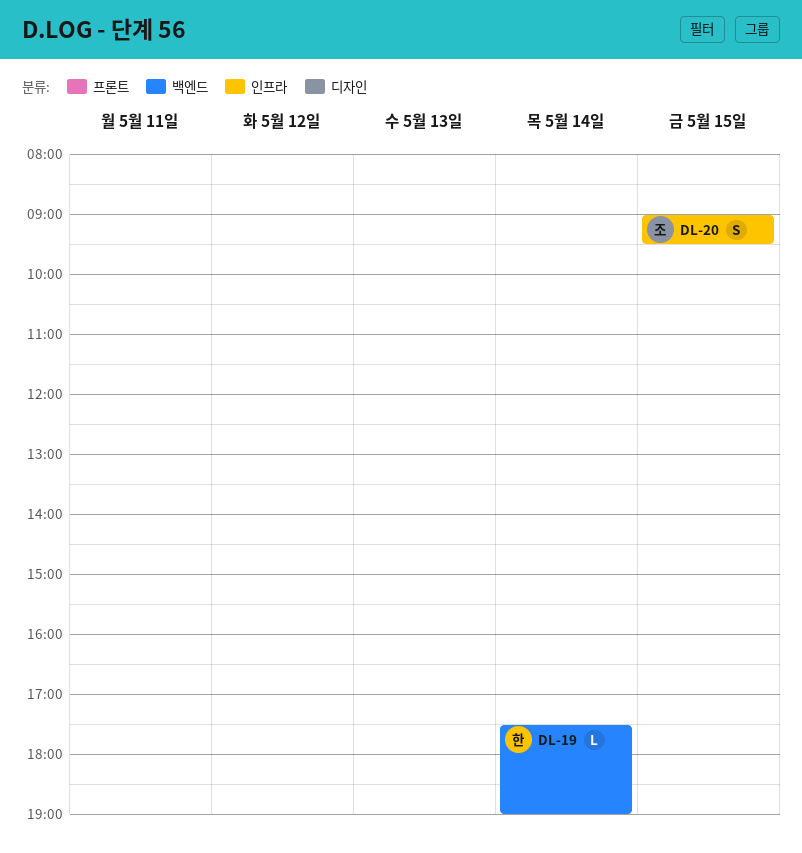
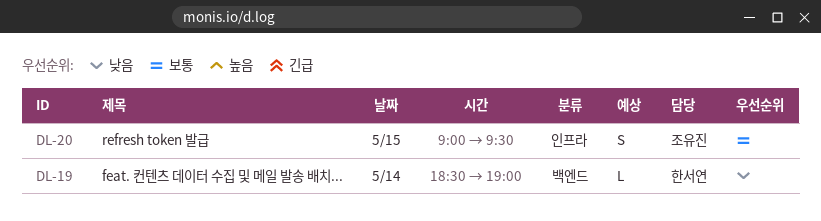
DL-19, begins: 17:30 -> 18:30

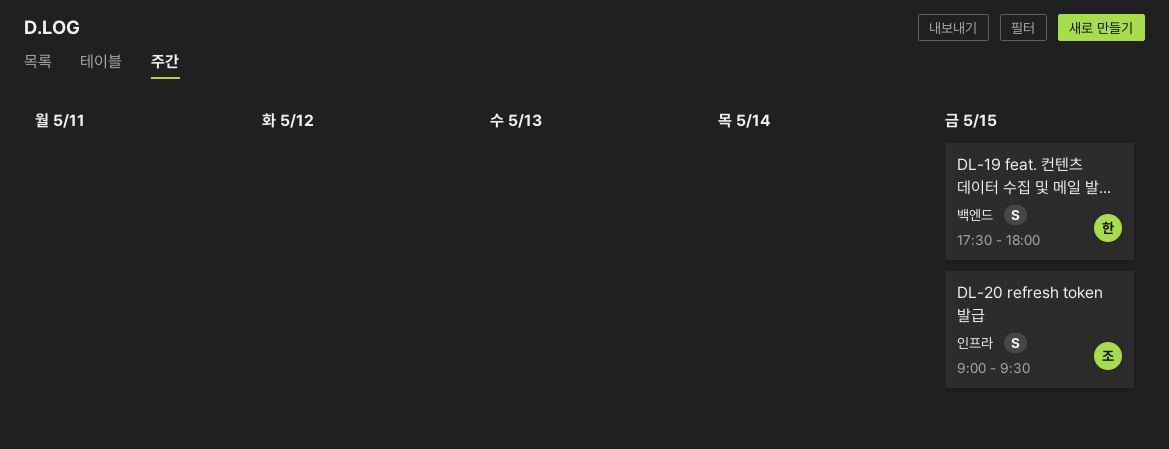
DL-19, estimate: L -> S
DL-19, day: May 14 -> May 15
DL-19, begins: 18:30 -> 17:30
DL-19, ends: 19:00 -> 18:00

